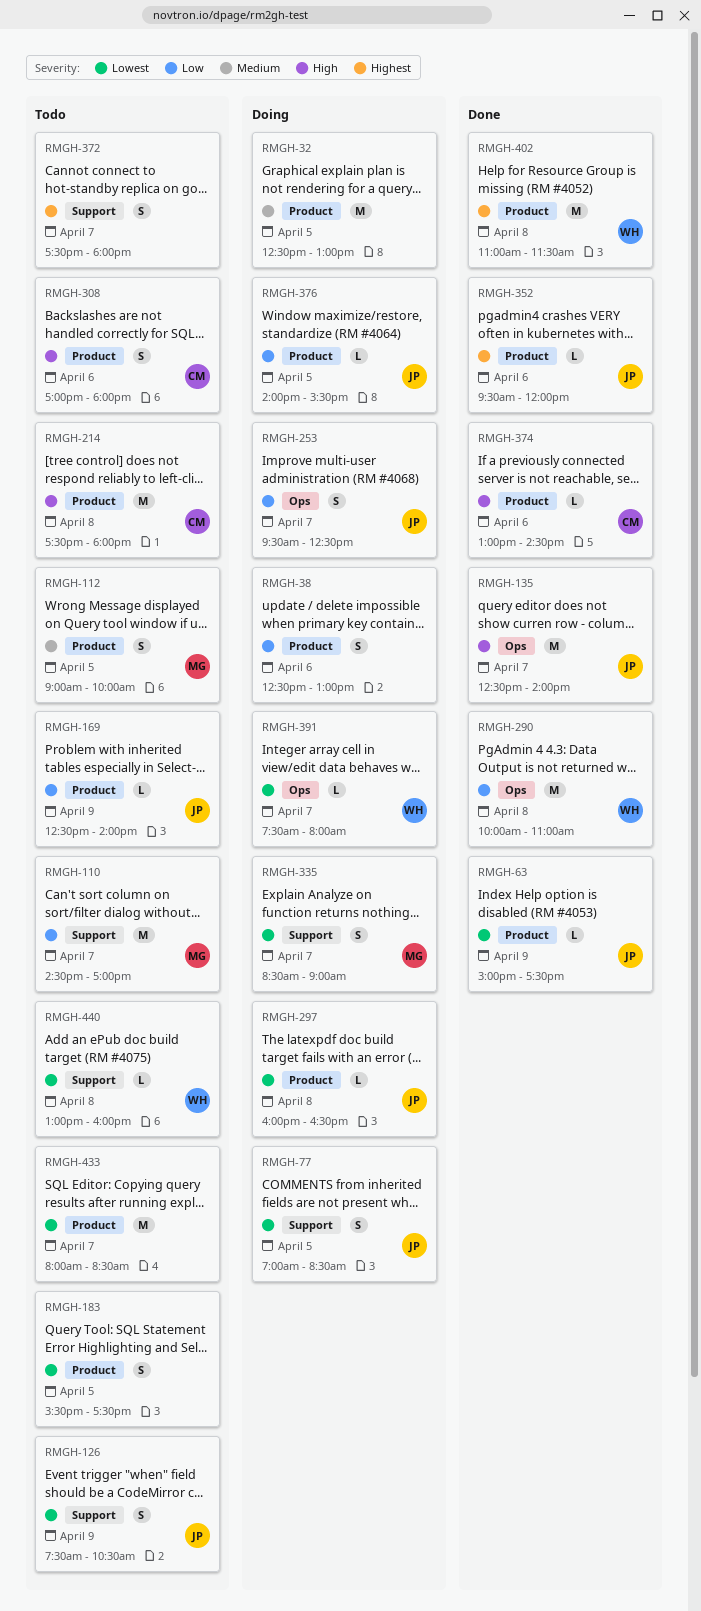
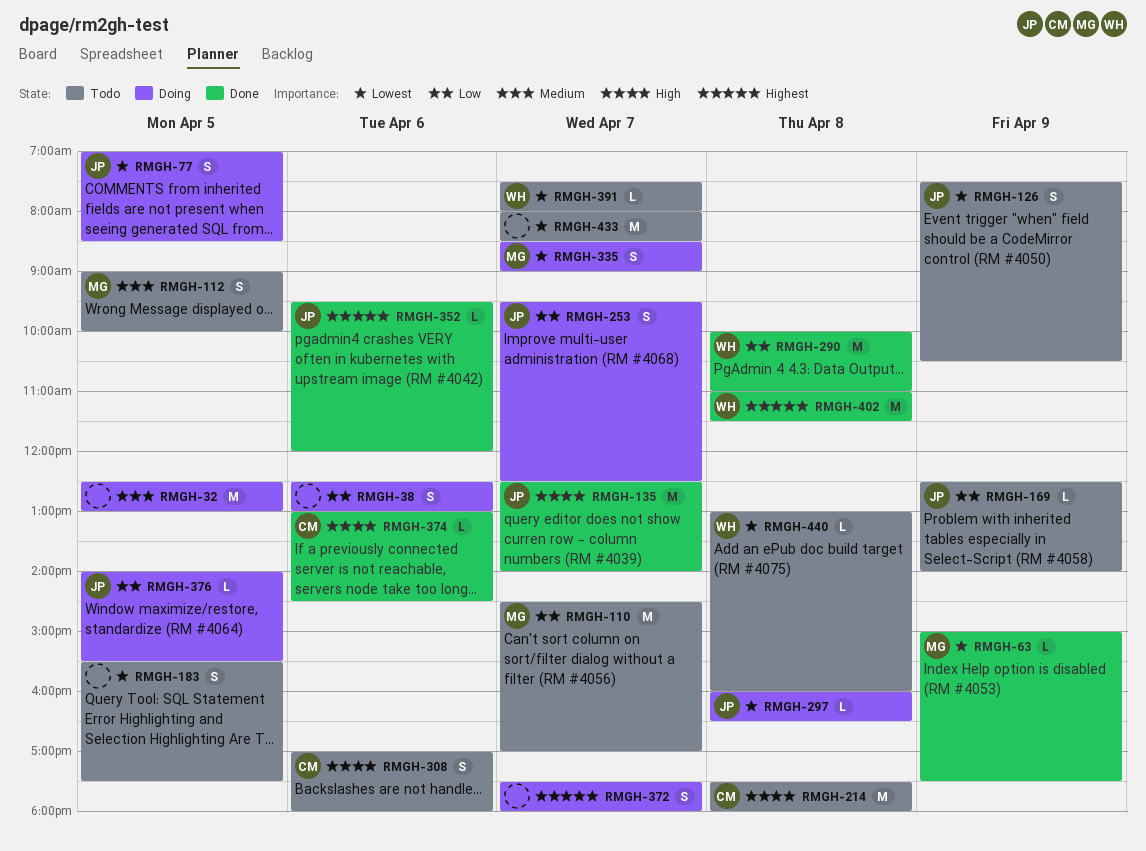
RMGH-63, owner: JP -> MG
RMGH-372, status: Todo -> Doing
RMGH-391, status: Doing -> Todo

